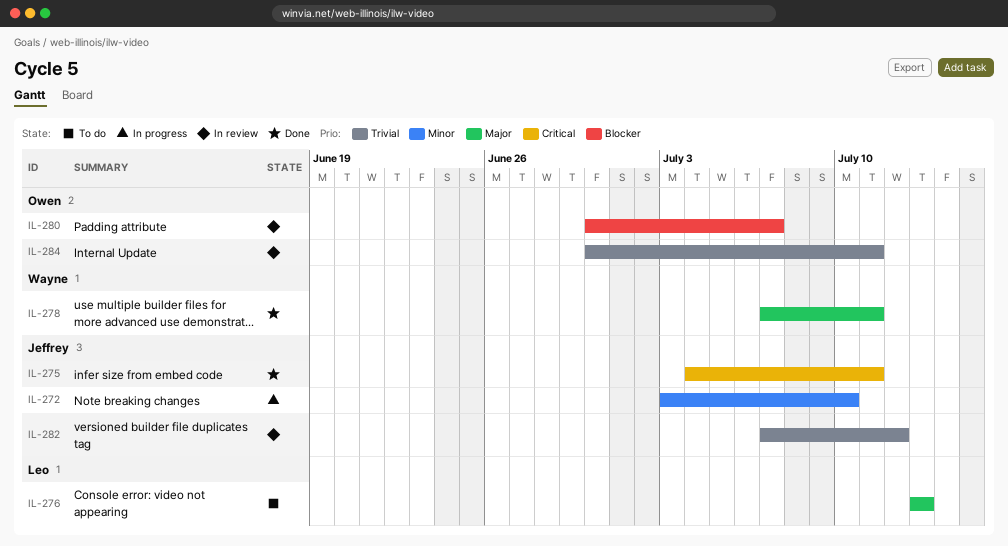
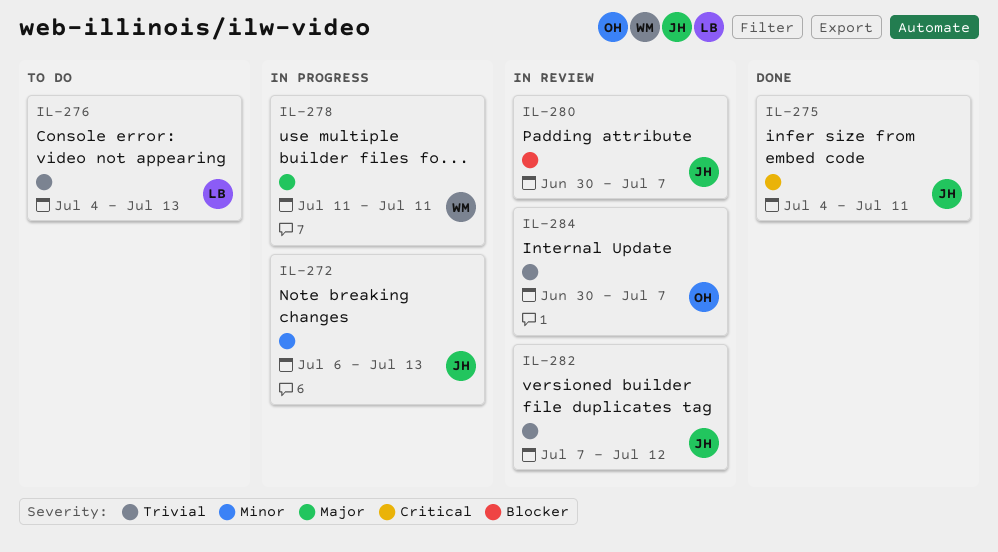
IL-272, start: Jul 3 -> Jul 6
IL-272, due: Jul 10 -> Jul 13
IL-276, priority: Major -> Trivial
IL-276, start: Jul 13 -> Jul 4
IL-278, status: Done -> In progress
IL-278, start: Jul 7 -> Jul 11
IL-280, owner: Owen -> Jeffrey
IL-284, due: Jul 11 -> Jul 7

